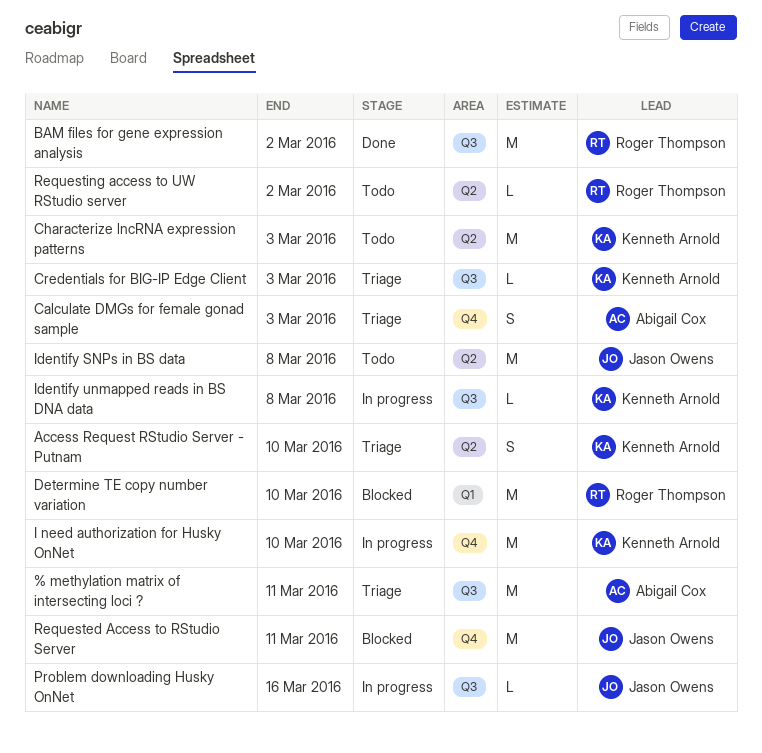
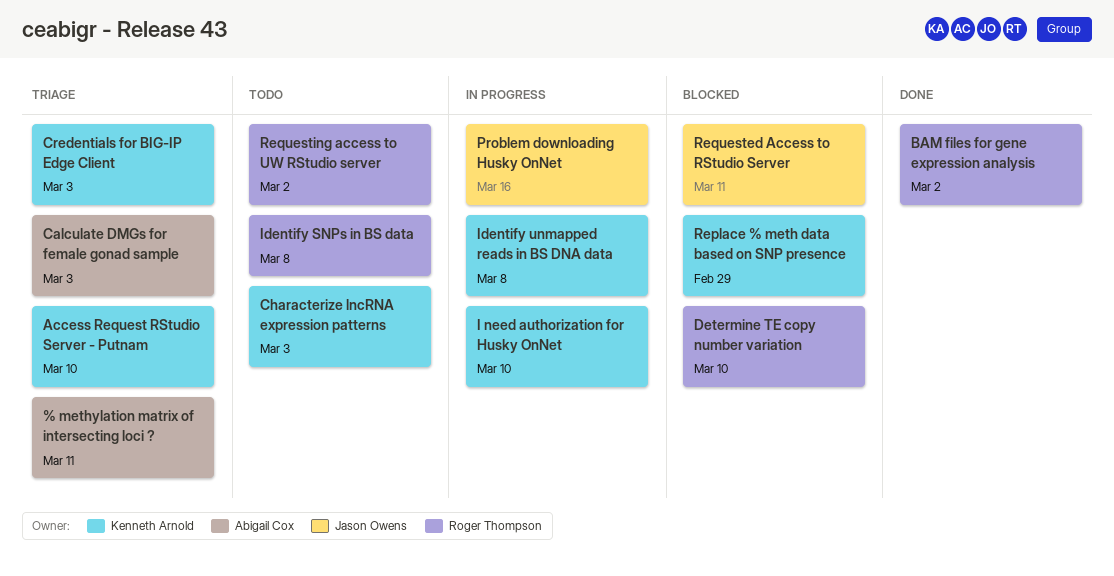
Identify SNPs in BS data, owner: Jason Owens -> Roger Thompson
Replace % meth data based on SNP presence: none -> present

